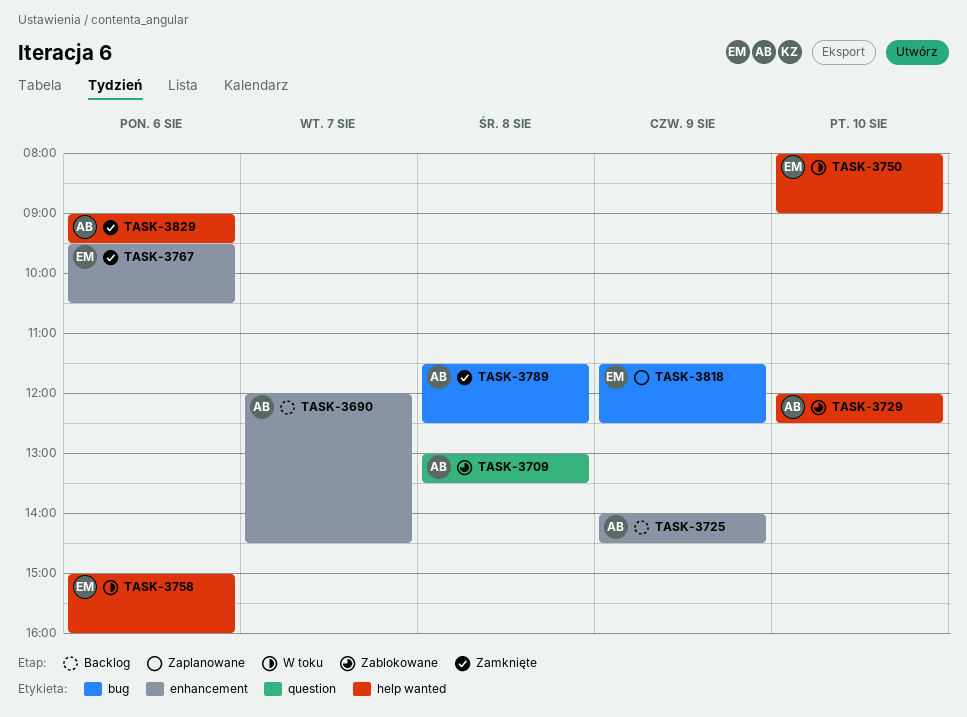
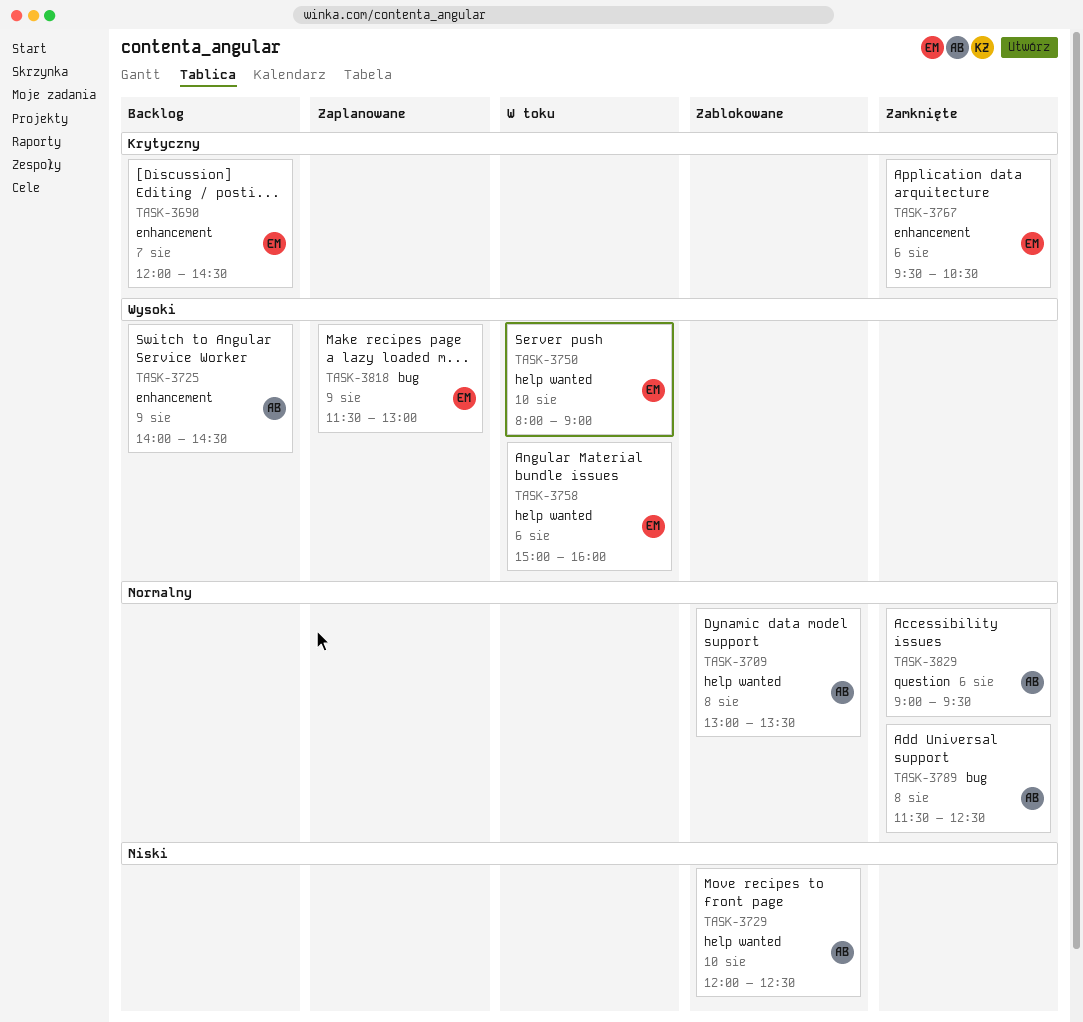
TASK-3690, owner: AB -> EM
TASK-3709, label: question -> help wanted
TASK-3818, ends: 12:30 -> 13:00
TASK-3829, label: help wanted -> question

